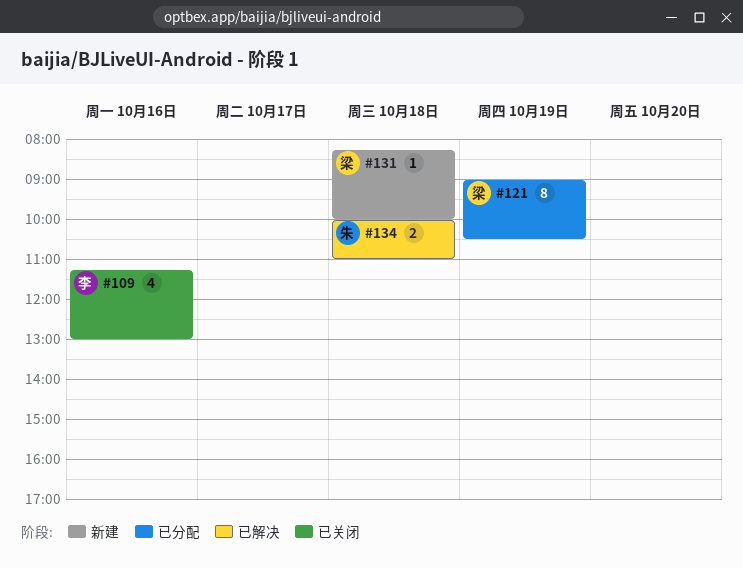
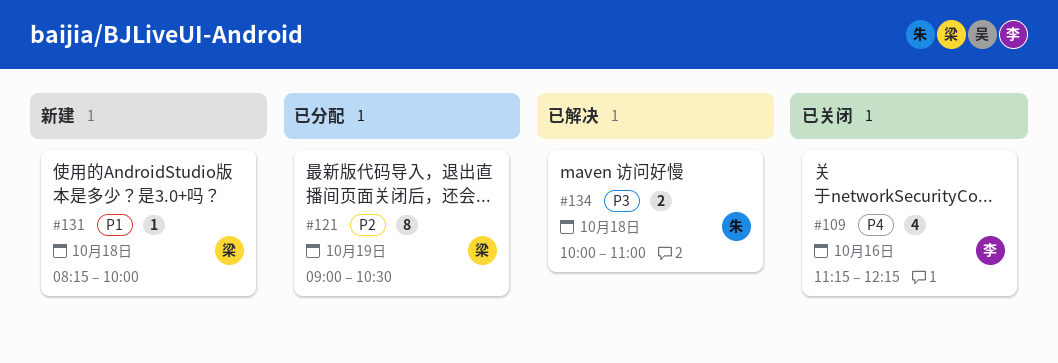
#109, ends: 13:00 -> 12:15

